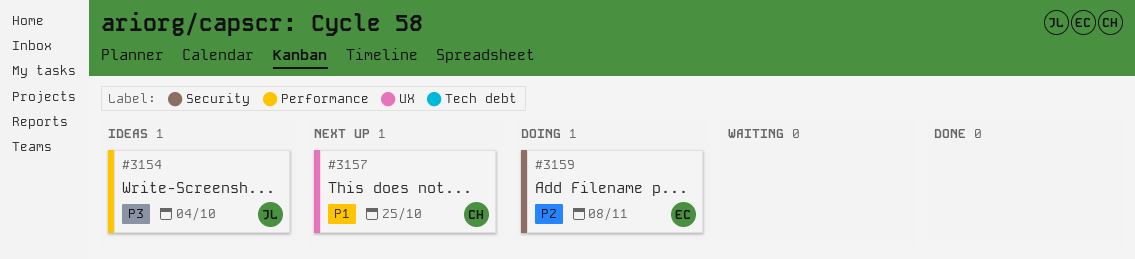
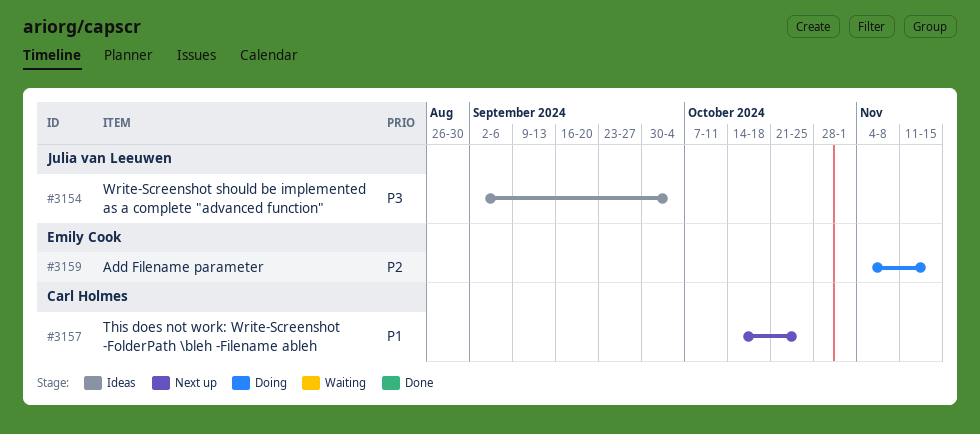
#3159, due: Nov 8 -> Nov 15

